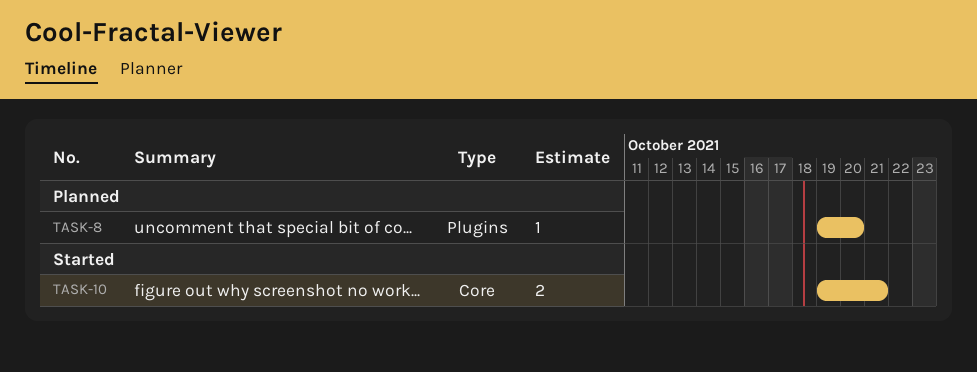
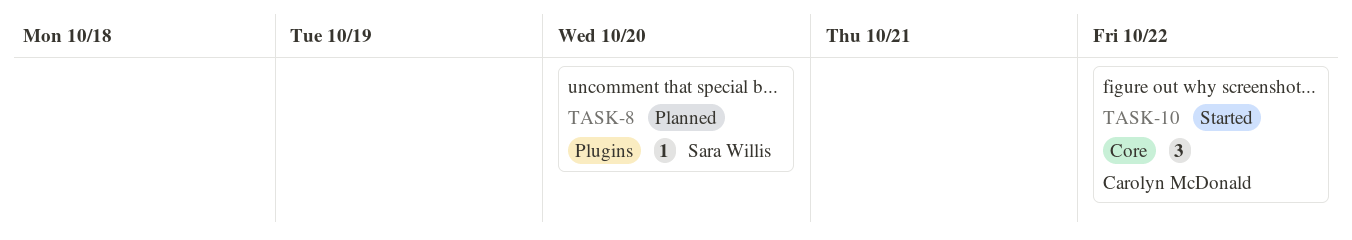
TASK-10, estimate: 2 -> 3
TASK-10, due: Oct 21 -> Oct 22

